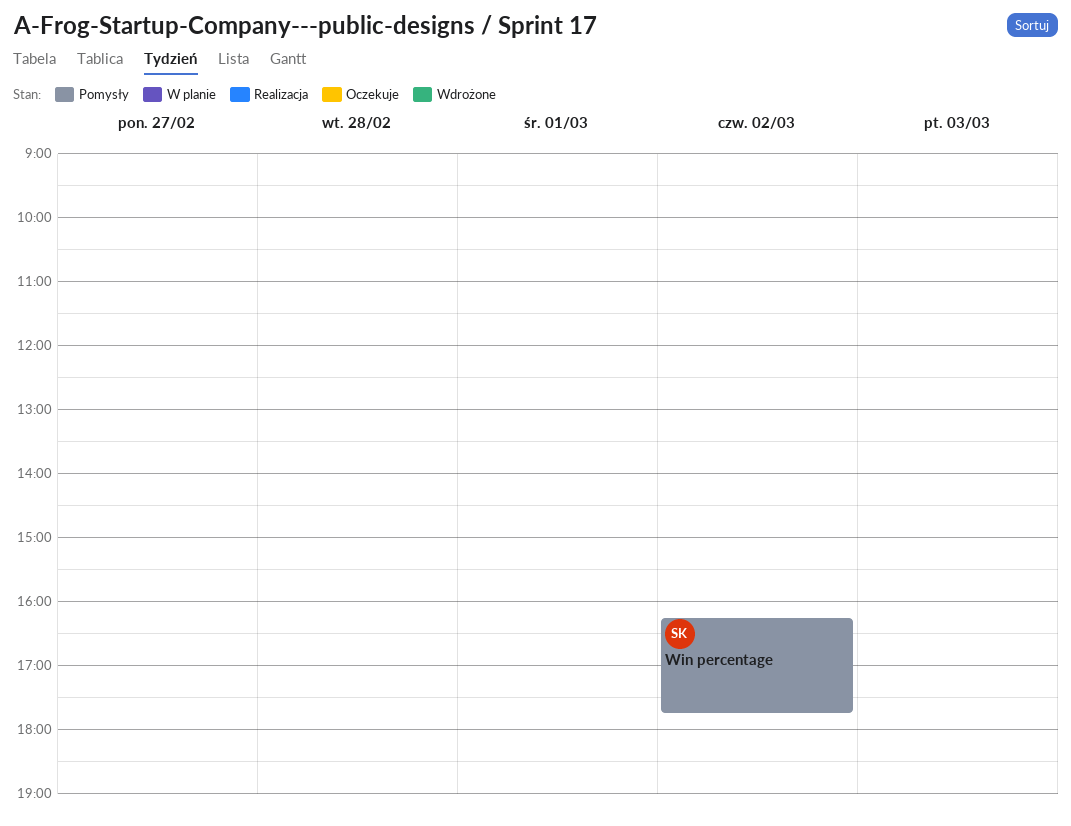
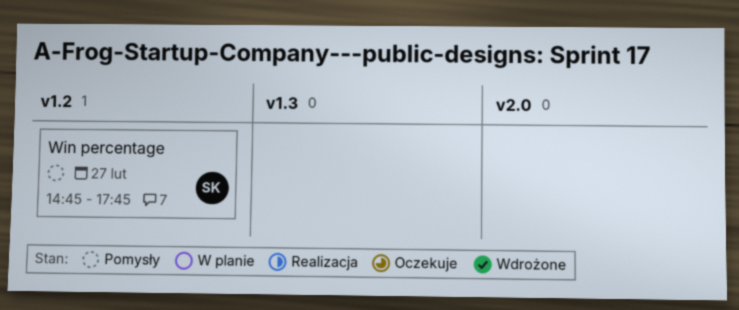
Win percentage, day: Mar 2 -> Feb 27
Win percentage, begins: 16:15 -> 14:45

